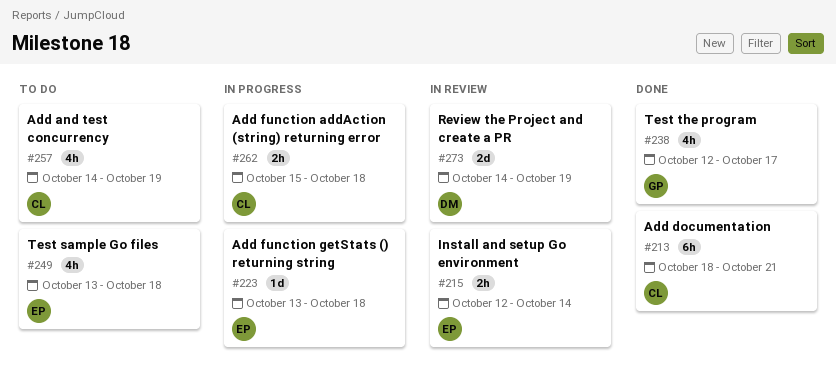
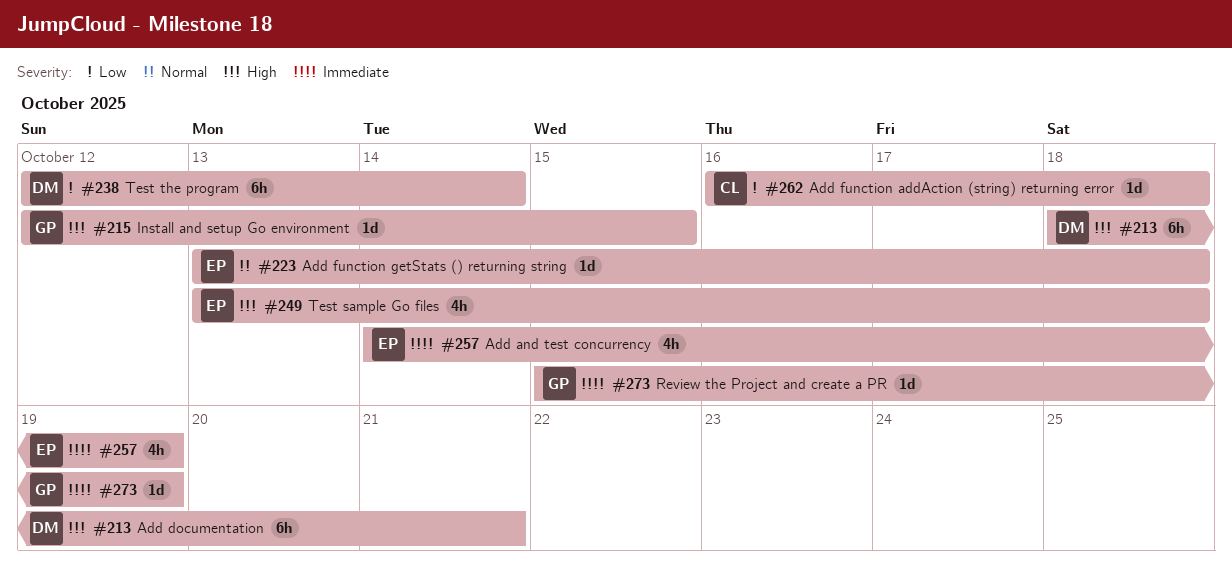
#213, owner: CL -> DM
#215, owner: EP -> GP
#215, estimate: 2h -> 1d
#215, due: Oct 14 -> Oct 15
#238, owner: GP -> DM
#238, estimate: 4h -> 6h
#238, due: Oct 17 -> Oct 14
#257, owner: CL -> EP
#262, estimate: 2h -> 1d
#262, start: Oct 15 -> Oct 16
#273, owner: DM -> GP
#273, estimate: 2d -> 1d
#273, start: Oct 14 -> Oct 15

